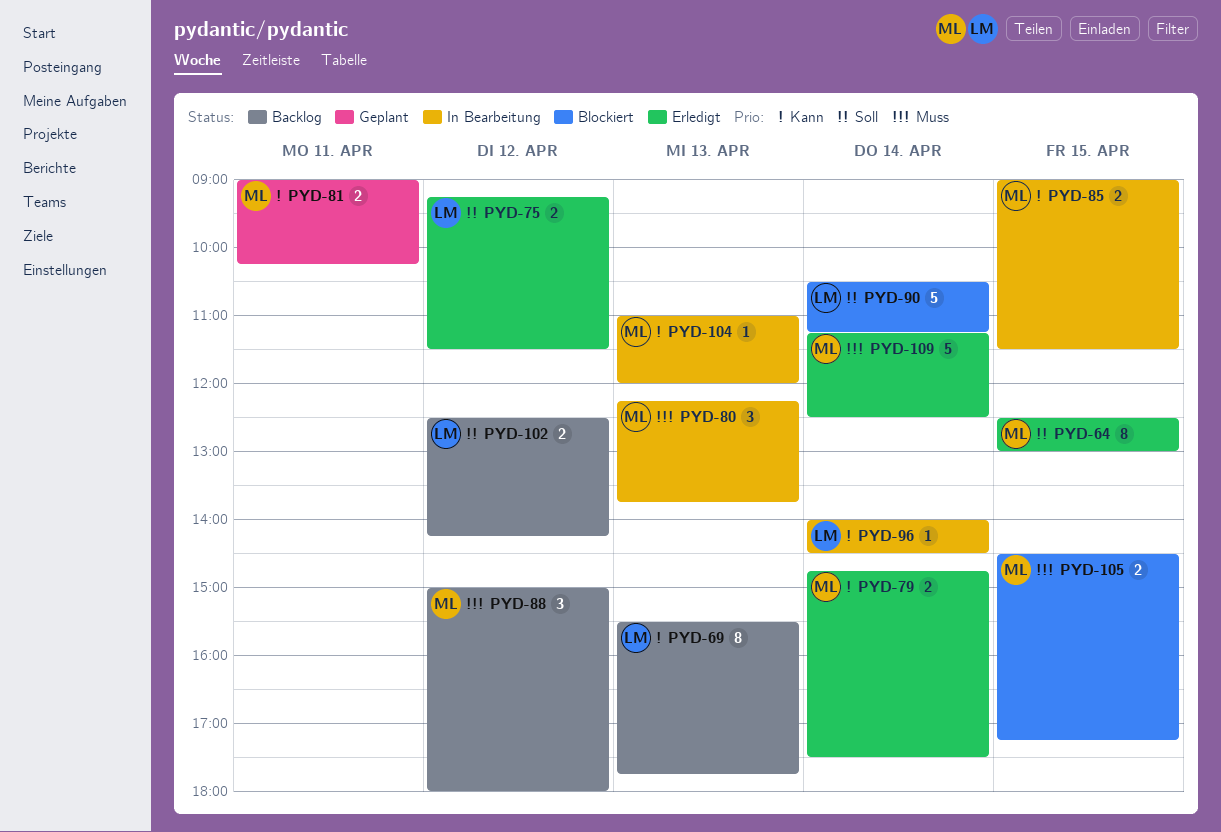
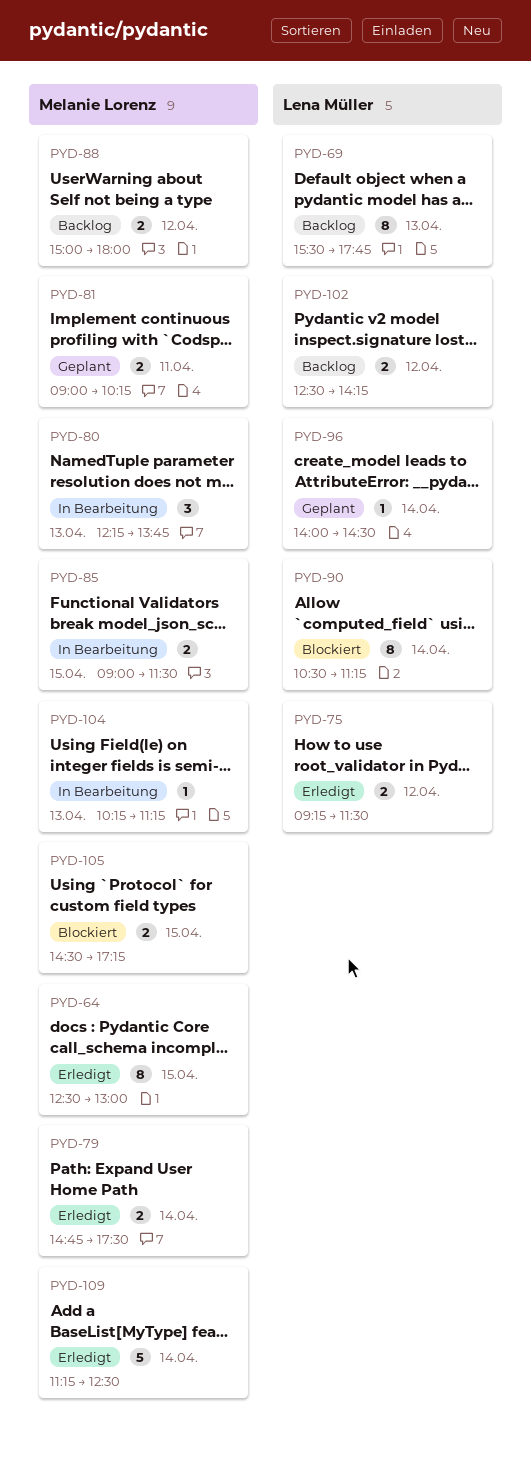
PYD-88, estimate: 3 -> 2
PYD-90, estimate: 5 -> 8
PYD-96, status: In Bearbeitung -> Geplant
PYD-104, begins: 11:00 -> 10:15
PYD-104, ends: 12:00 -> 11:15

